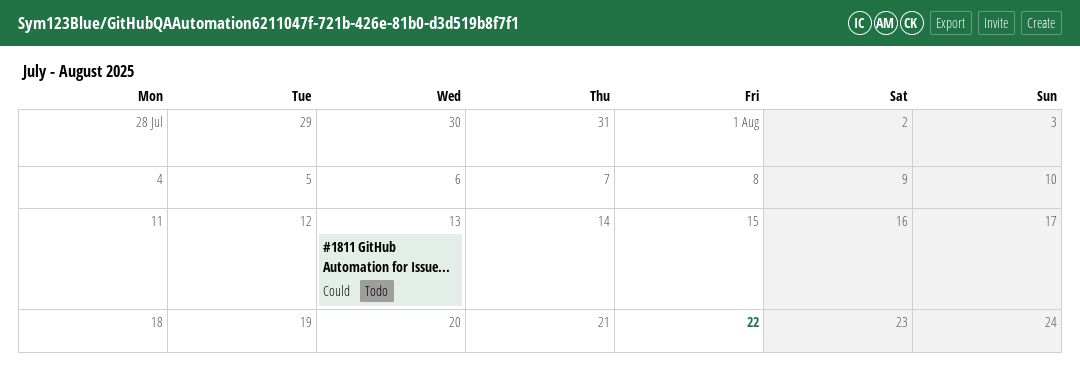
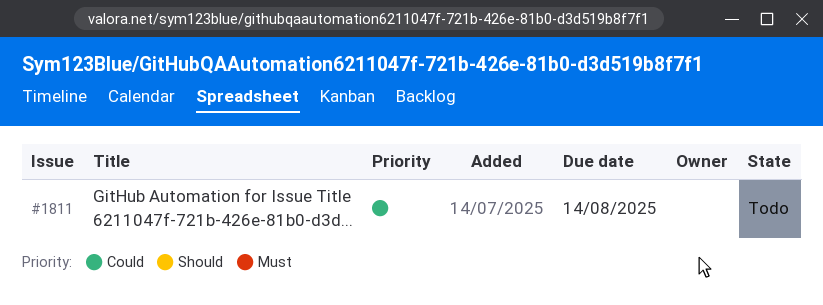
#1811, due: Aug 13 -> Aug 14

